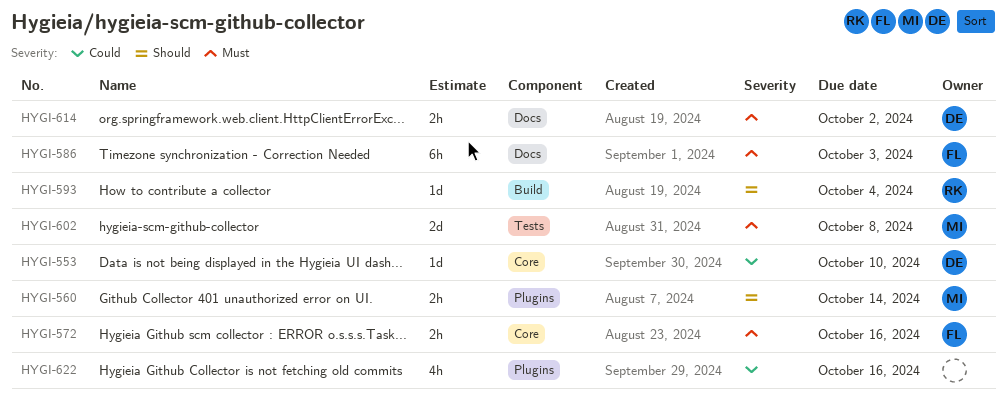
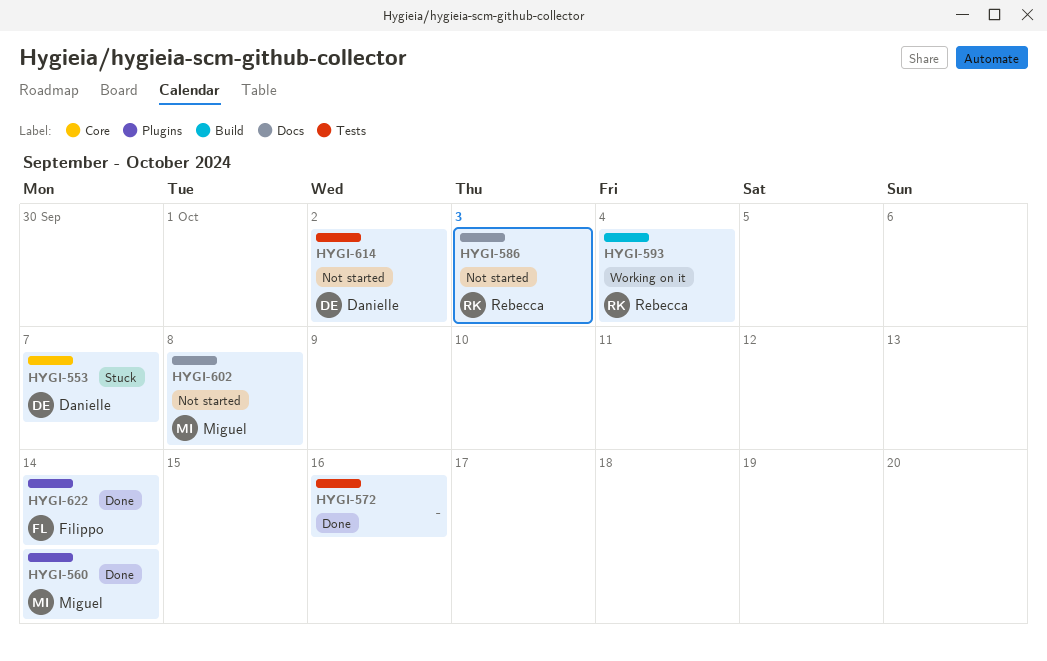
HYGI-553, due: Oct 10 -> Oct 7
HYGI-572, owner: Filippo -> none
HYGI-572, label: Core -> Tests
HYGI-586, owner: Filippo -> Rebecca
HYGI-602, label: Tests -> Docs
HYGI-614, label: Docs -> Tests
HYGI-622, owner: none -> Filippo
HYGI-622, due: Oct 16 -> Oct 14

